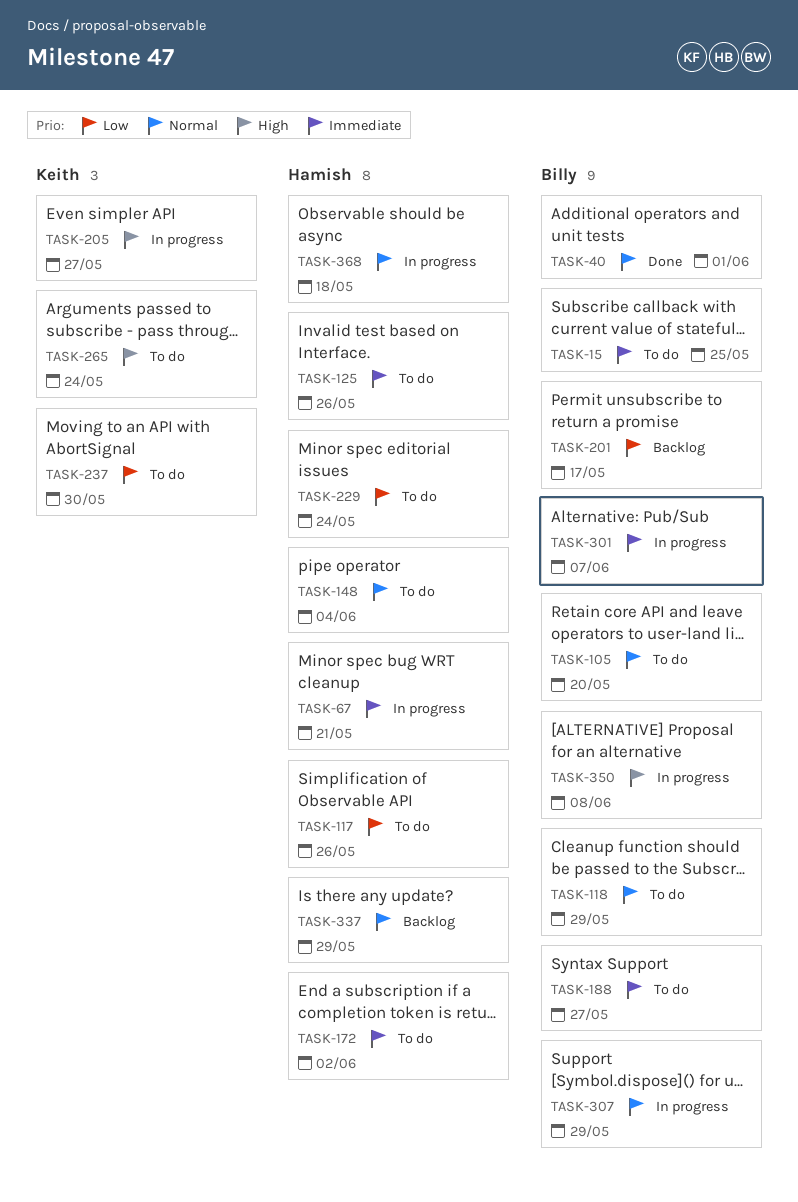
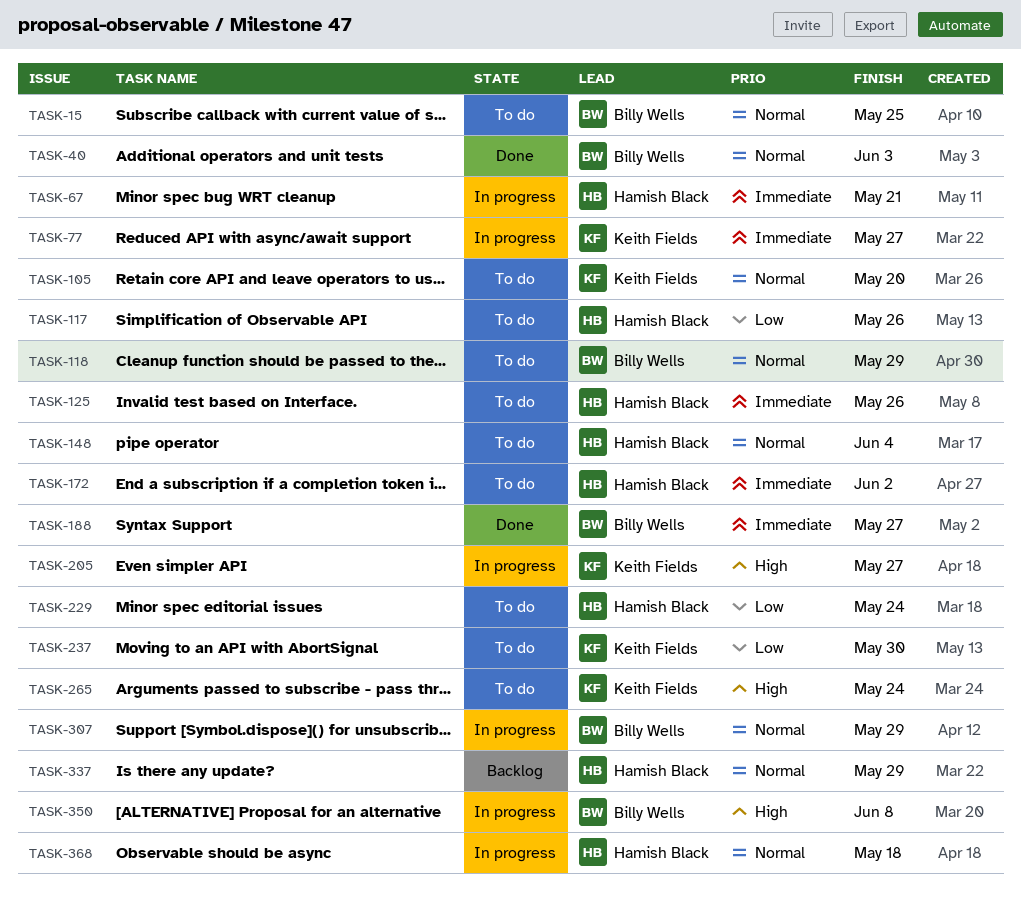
TASK-15, priority: Immediate -> Normal
TASK-40, due: Jun 1 -> Jun 3
TASK-77: none -> present
TASK-105, owner: Billy Wells -> Keith Fields
TASK-188, status: To do -> Done
TASK-201: present -> none
TASK-301: present -> none

